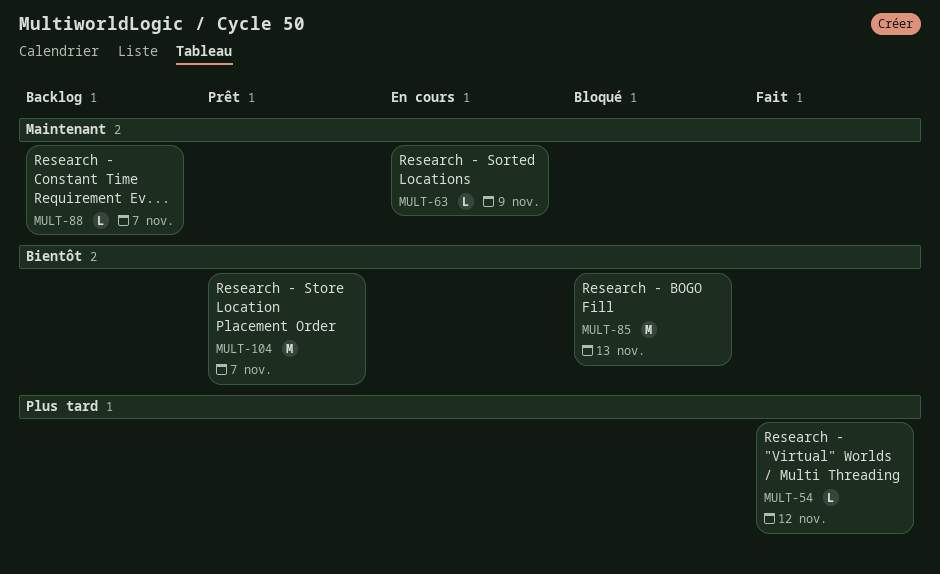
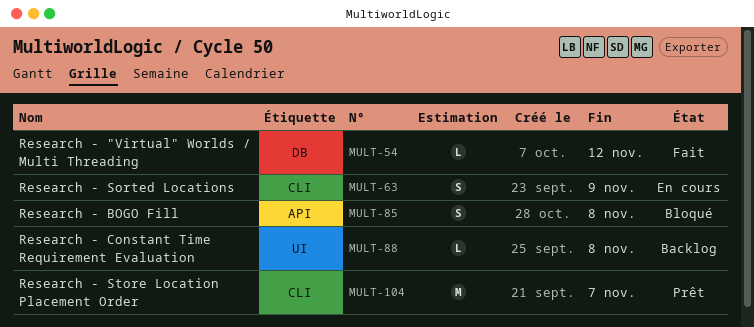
MULT-63, estimate: L -> S
MULT-85, estimate: M -> S
MULT-85, due: Nov 13 -> Nov 8
MULT-88, due: Nov 7 -> Nov 8

